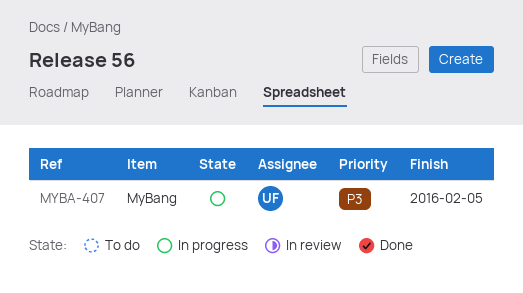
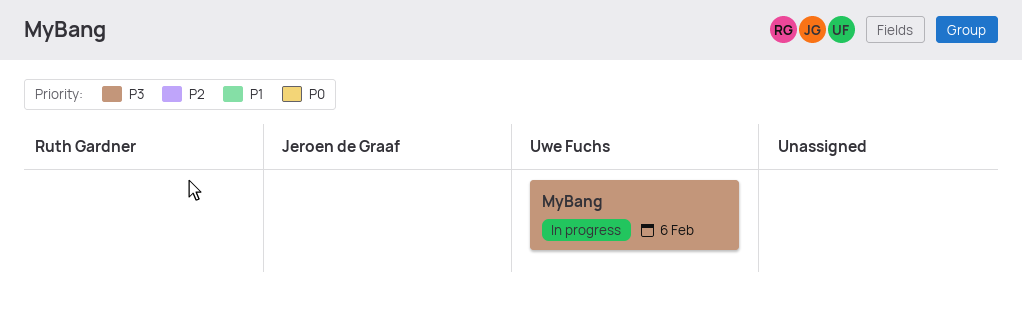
MyBang, due: Feb 5 -> Feb 6

